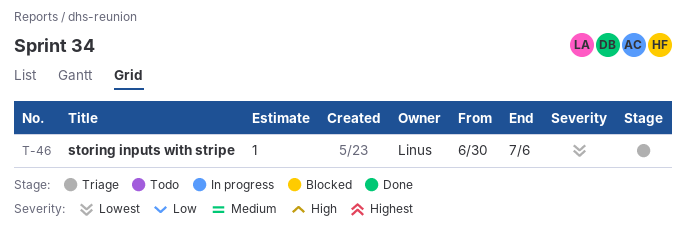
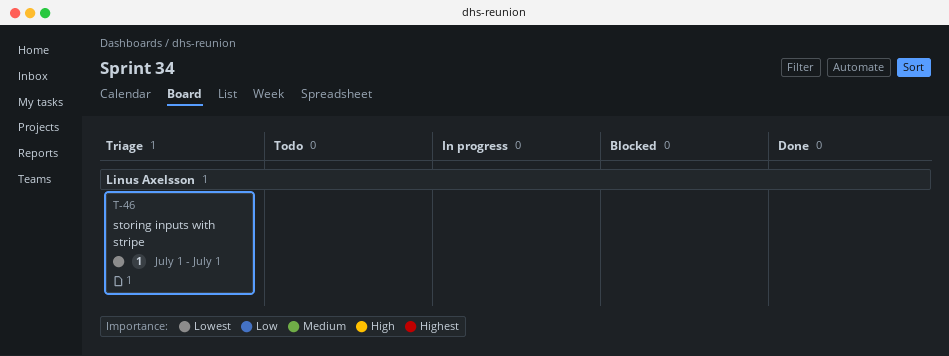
T-46, start: Jun 30 -> Jul 1
T-46, due: Jul 6 -> Jul 1

